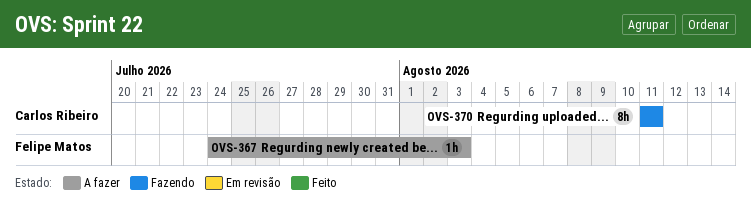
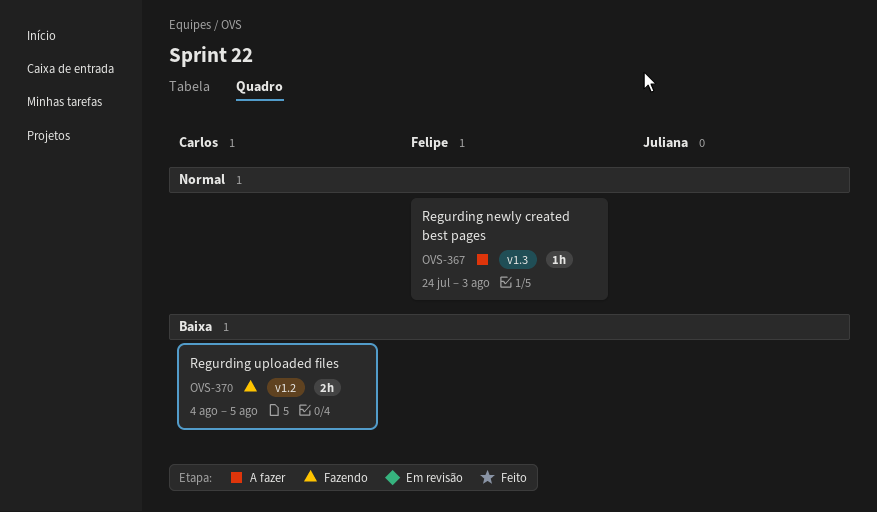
OVS-370, estimate: 8h -> 2h
OVS-370, start: Aug 11 -> Aug 4
OVS-370, due: Aug 11 -> Aug 5

